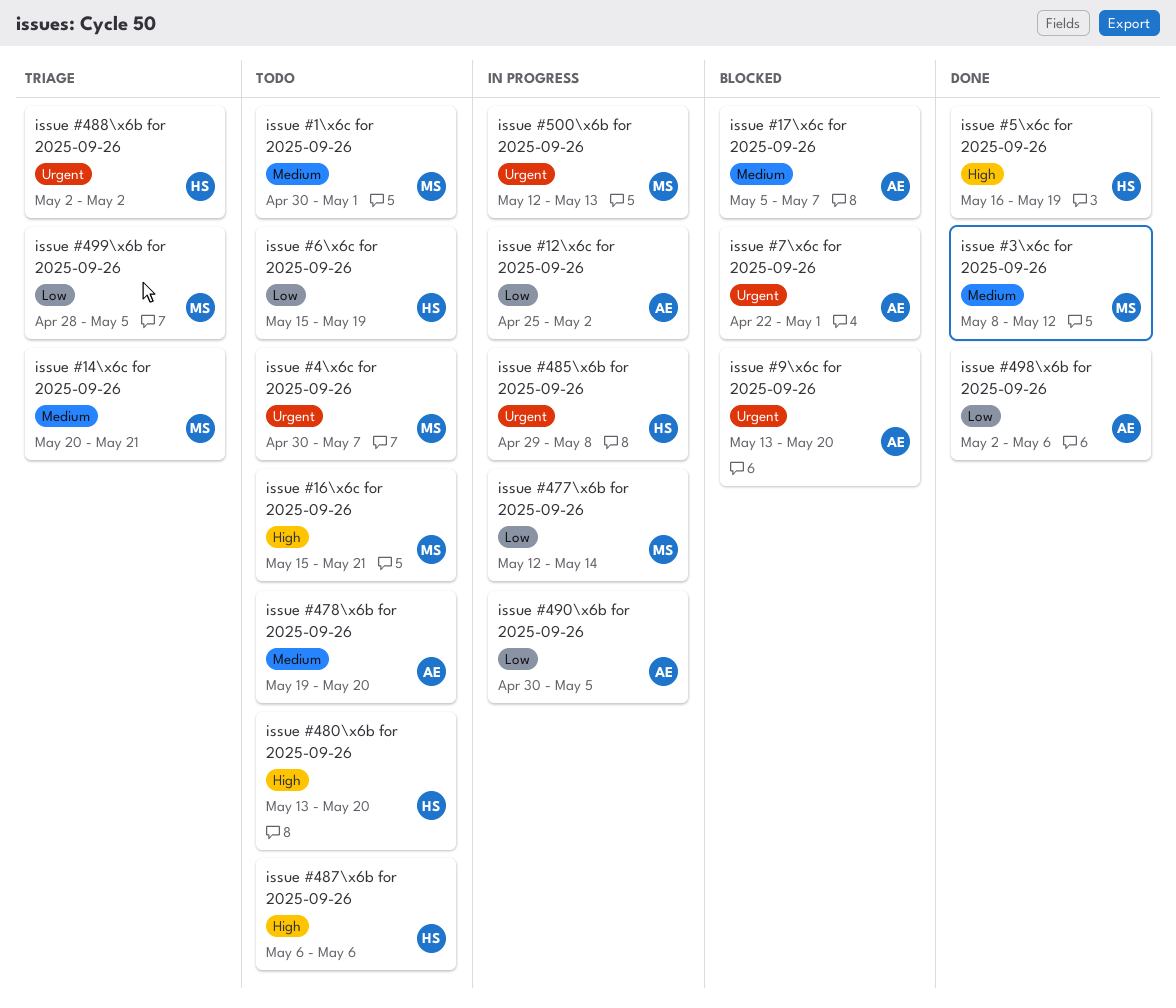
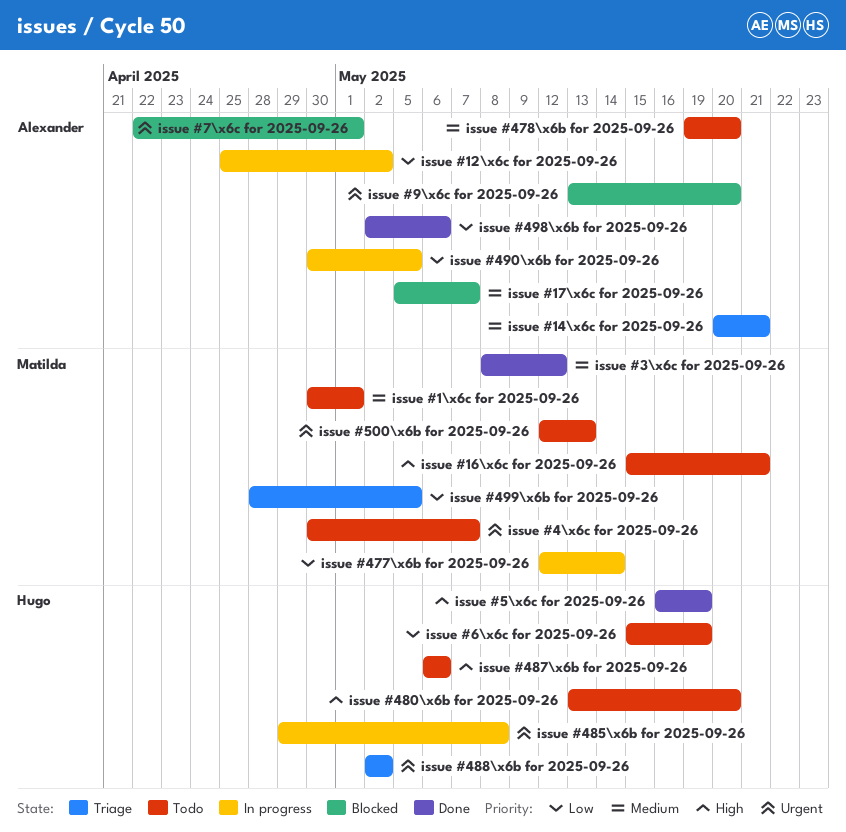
issue #14\x6c for 2025-09-26, owner: Matilda -> Alexander
issue #500\x6b for 2025-09-26, status: In progress -> Todo

